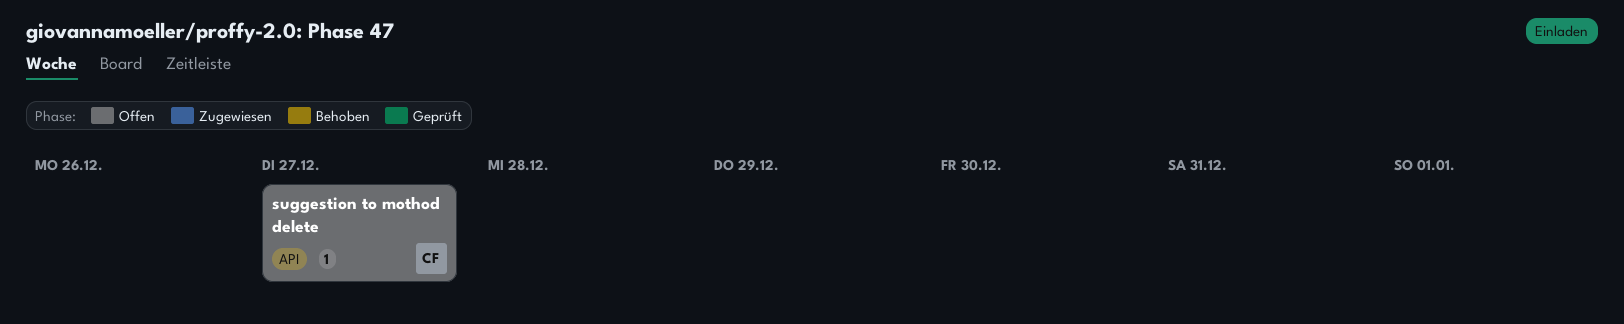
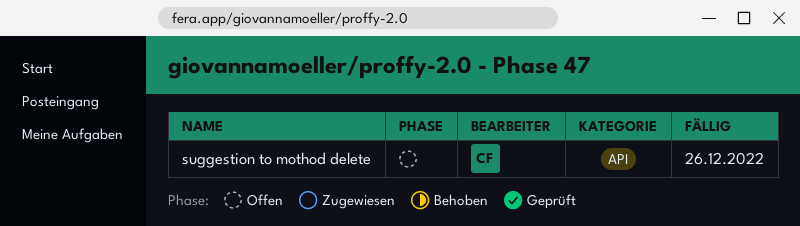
suggestion to mothod delete, due: Dec 27 -> Dec 26

